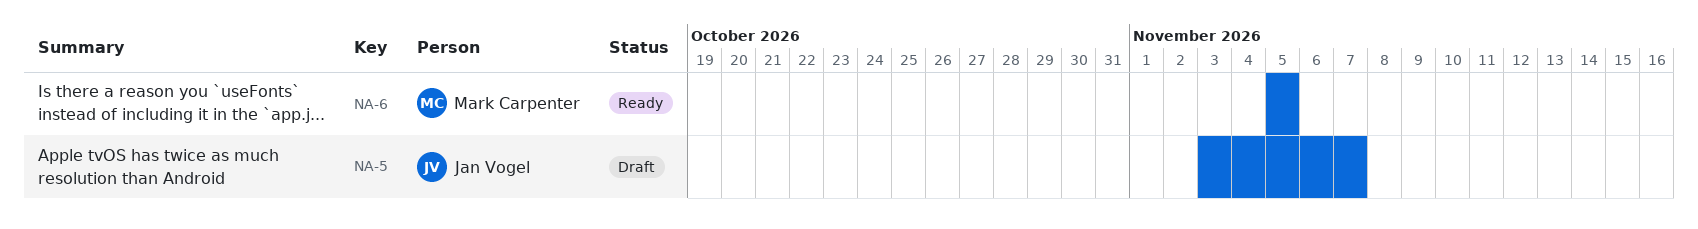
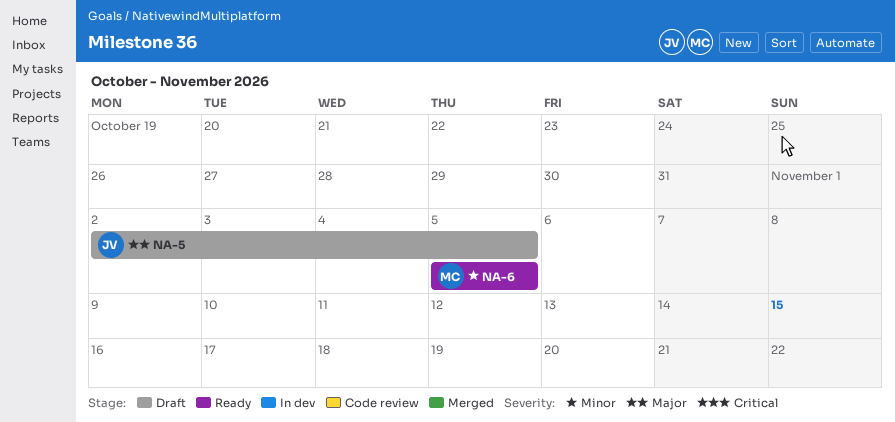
NA-5, start: Nov 3 -> Nov 2
NA-5, due: Nov 7 -> Nov 5

